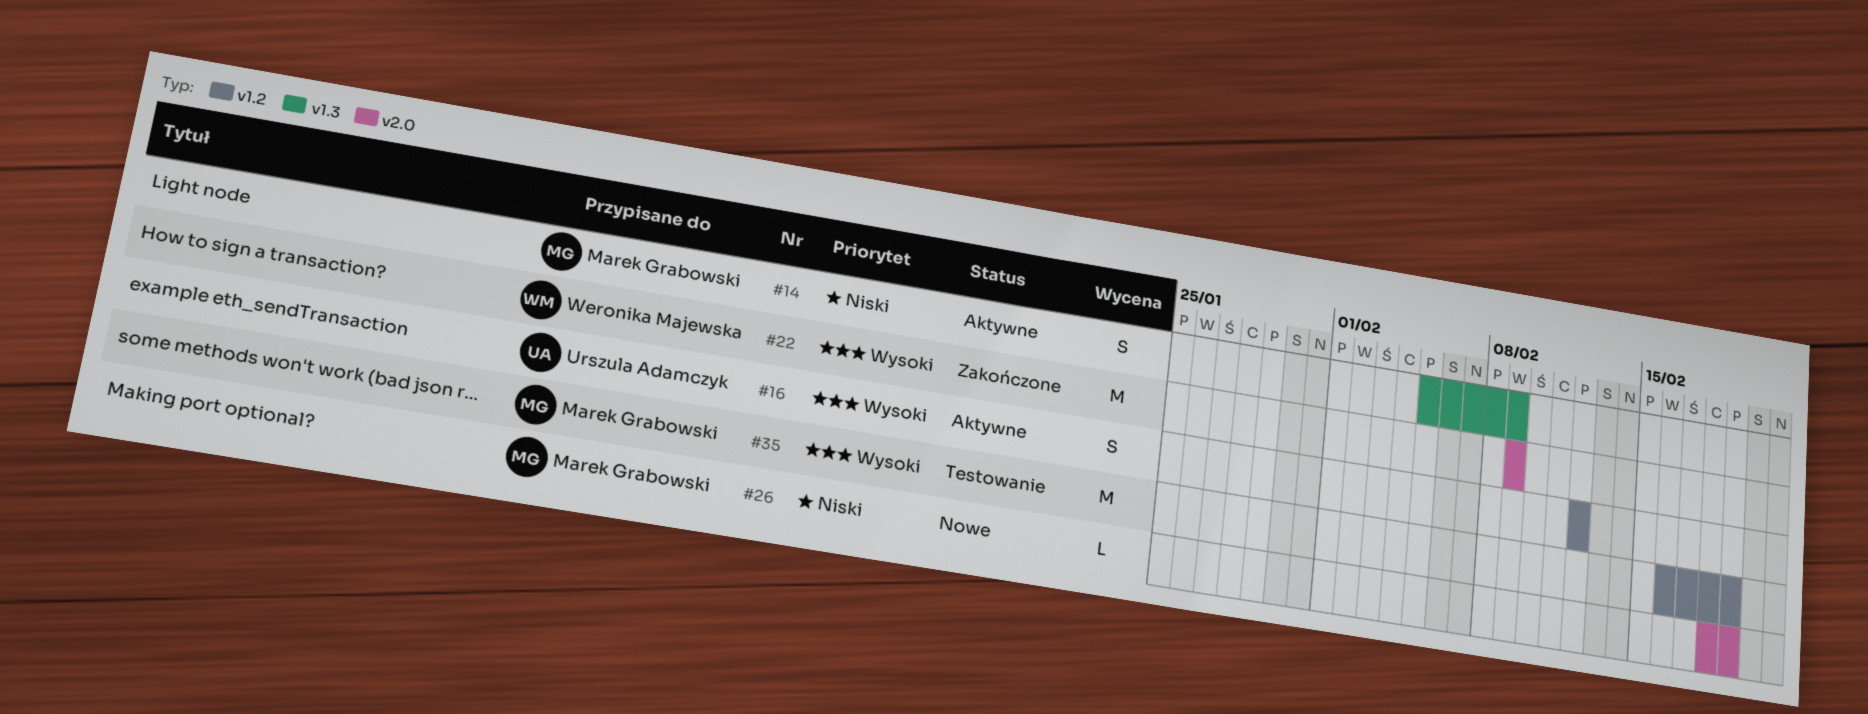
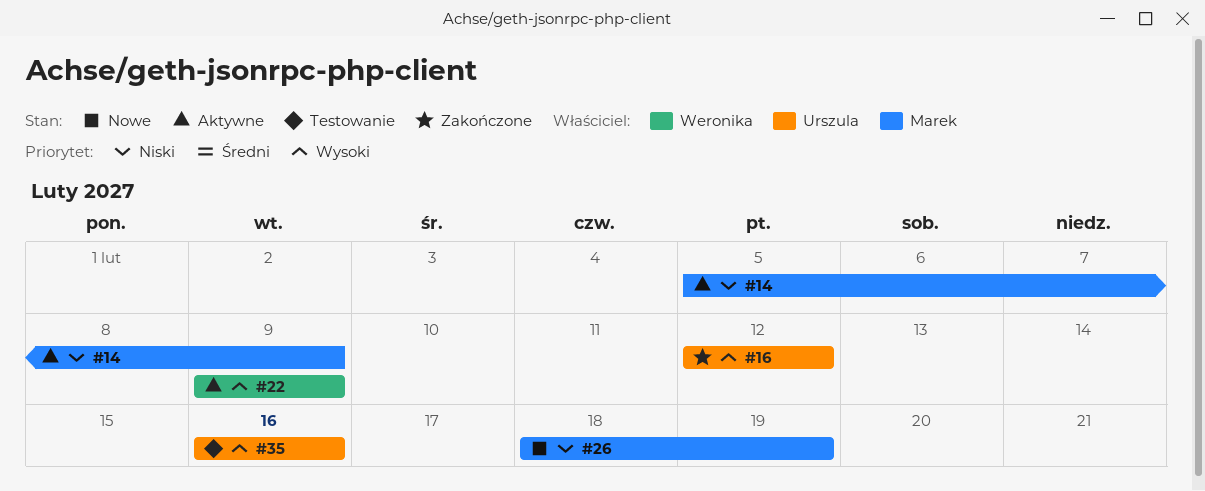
#16, status: Aktywne -> Zakończone
#22, status: Zakończone -> Aktywne
#35, owner: Marek Grabowski -> Urszula Adamczyk
#35, due: Feb 19 -> Feb 16

